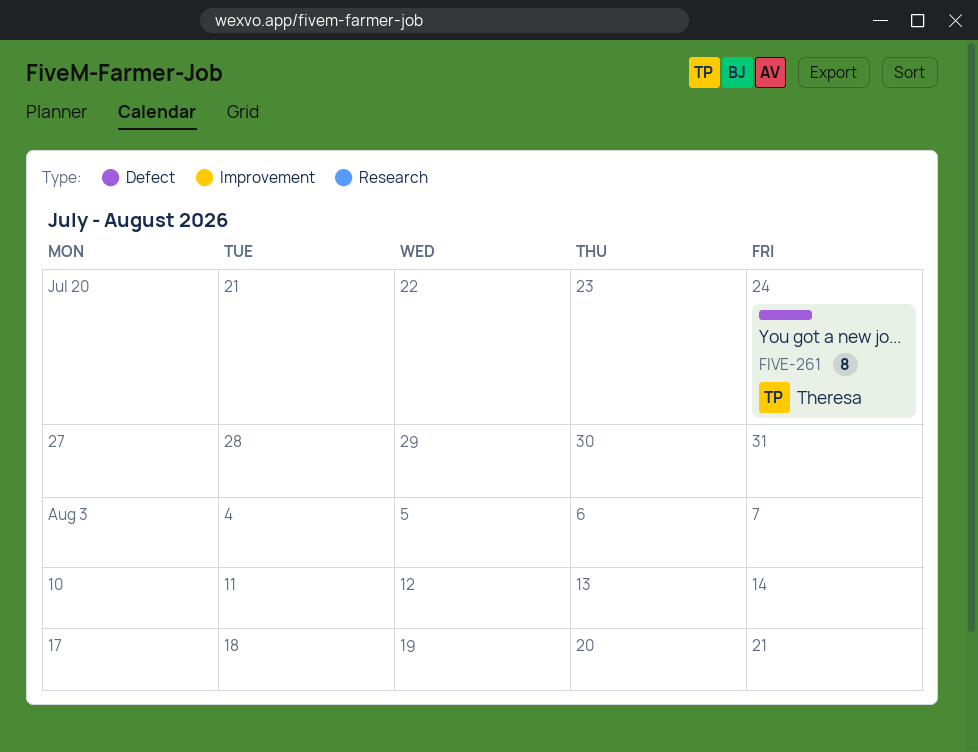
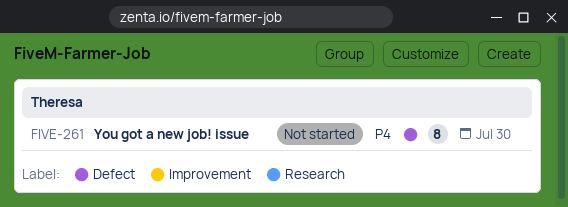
FIVE-261, due: Jul 24 -> Jul 30

